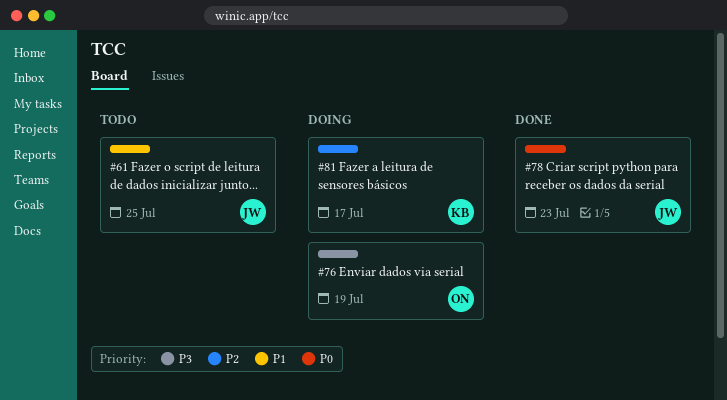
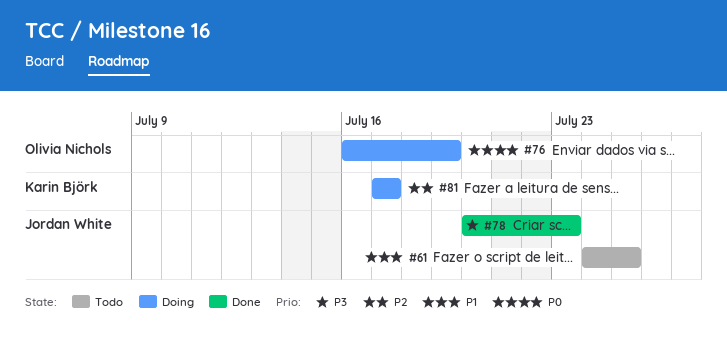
#76, priority: P3 -> P0
#78, priority: P0 -> P3

